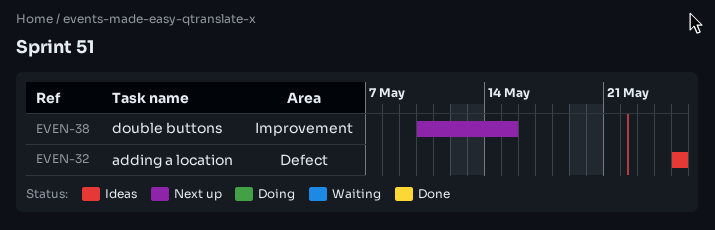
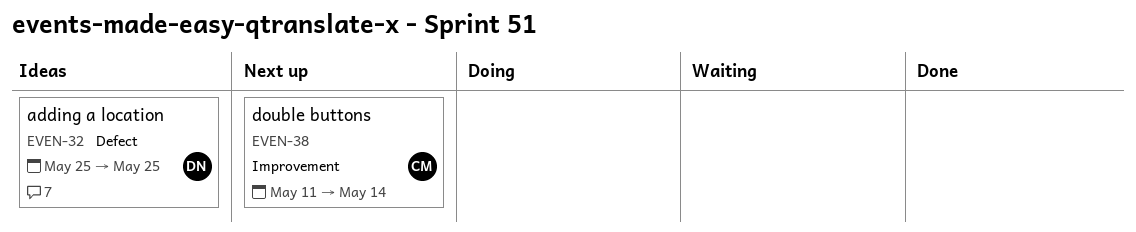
EVEN-38, start: May 10 -> May 11
EVEN-38, due: May 15 -> May 14

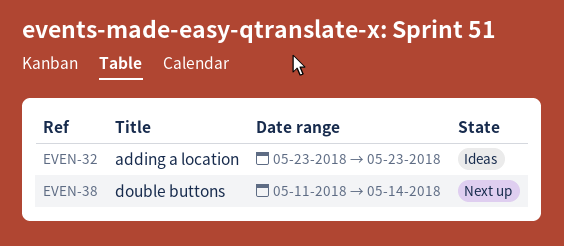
EVEN-32, start: May 25 -> May 23
EVEN-32, due: May 25 -> May 23

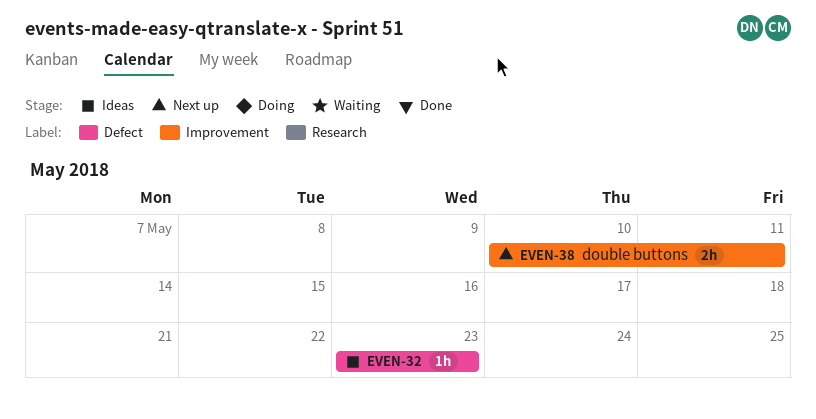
EVEN-38, start: May 11 -> May 10
EVEN-38, due: May 14 -> May 11

